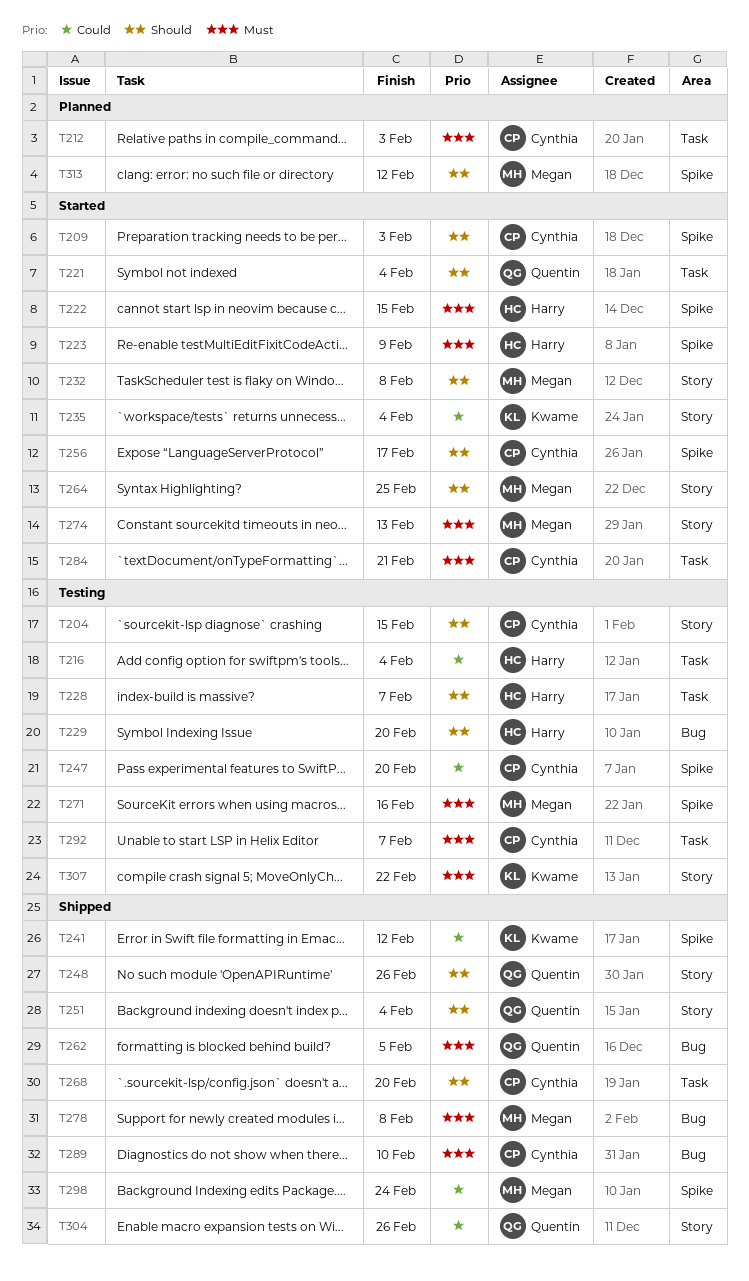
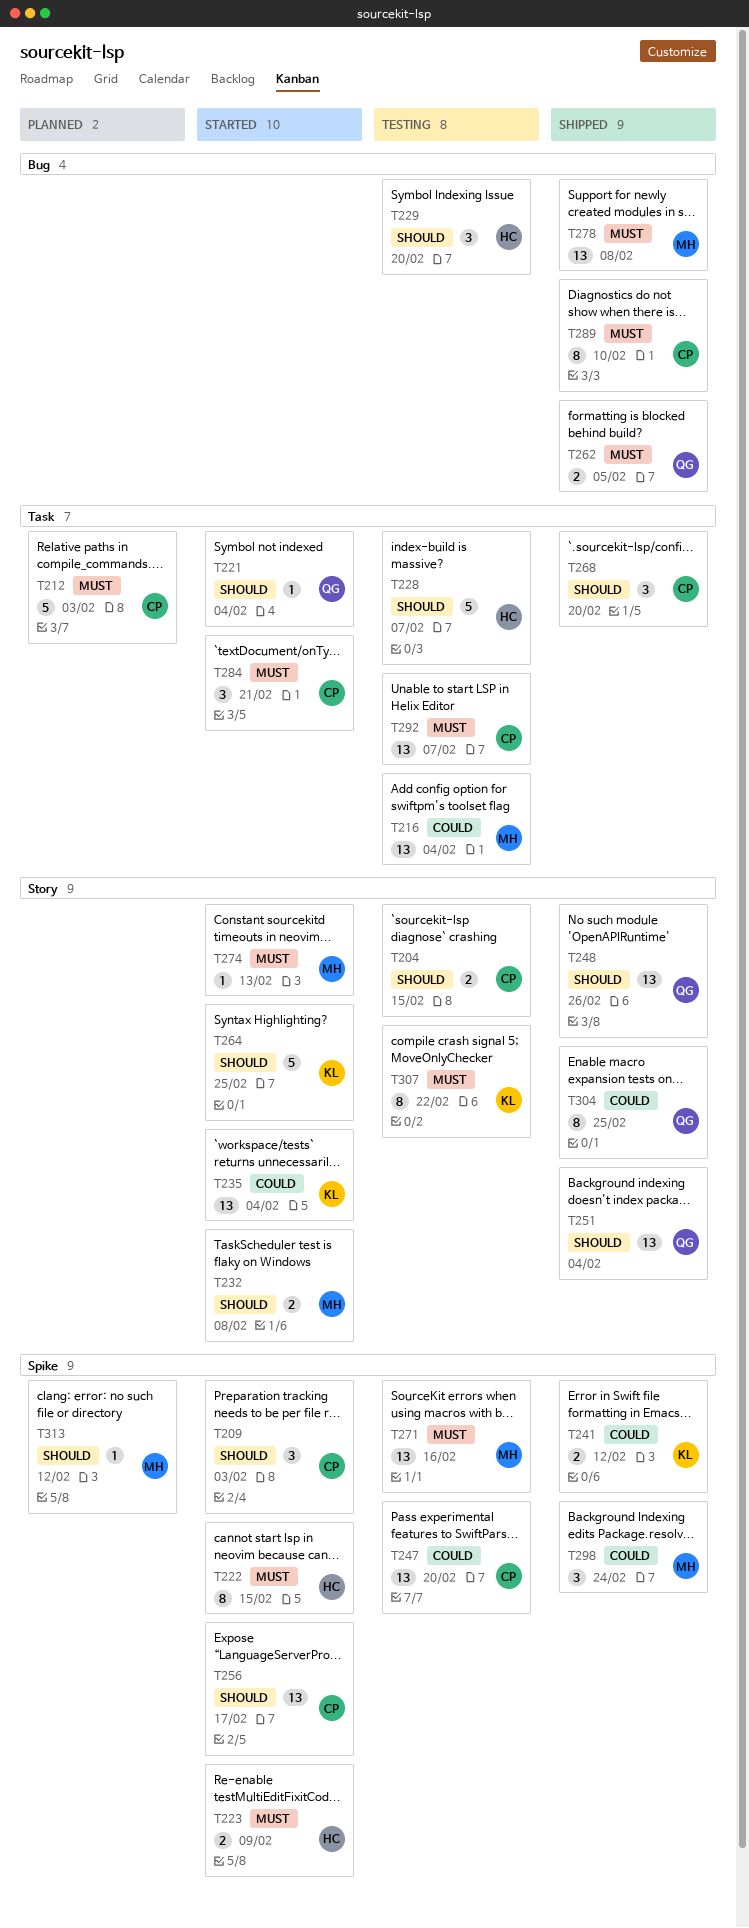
T216, owner: Harry -> Megan
T264, owner: Megan -> Kwame
T304, due: Feb 26 -> Feb 25

